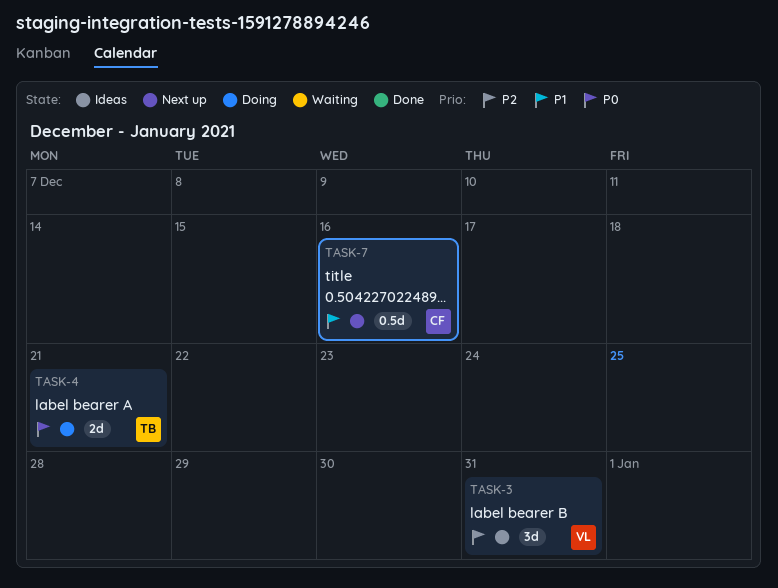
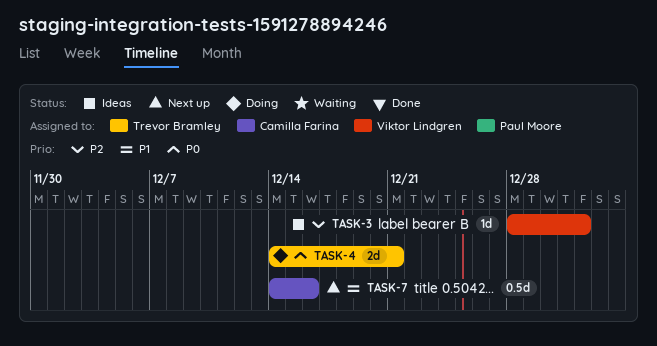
TASK-3, estimate: 3d -> 1d
TASK-3, due: Dec 31 -> Jan 1

